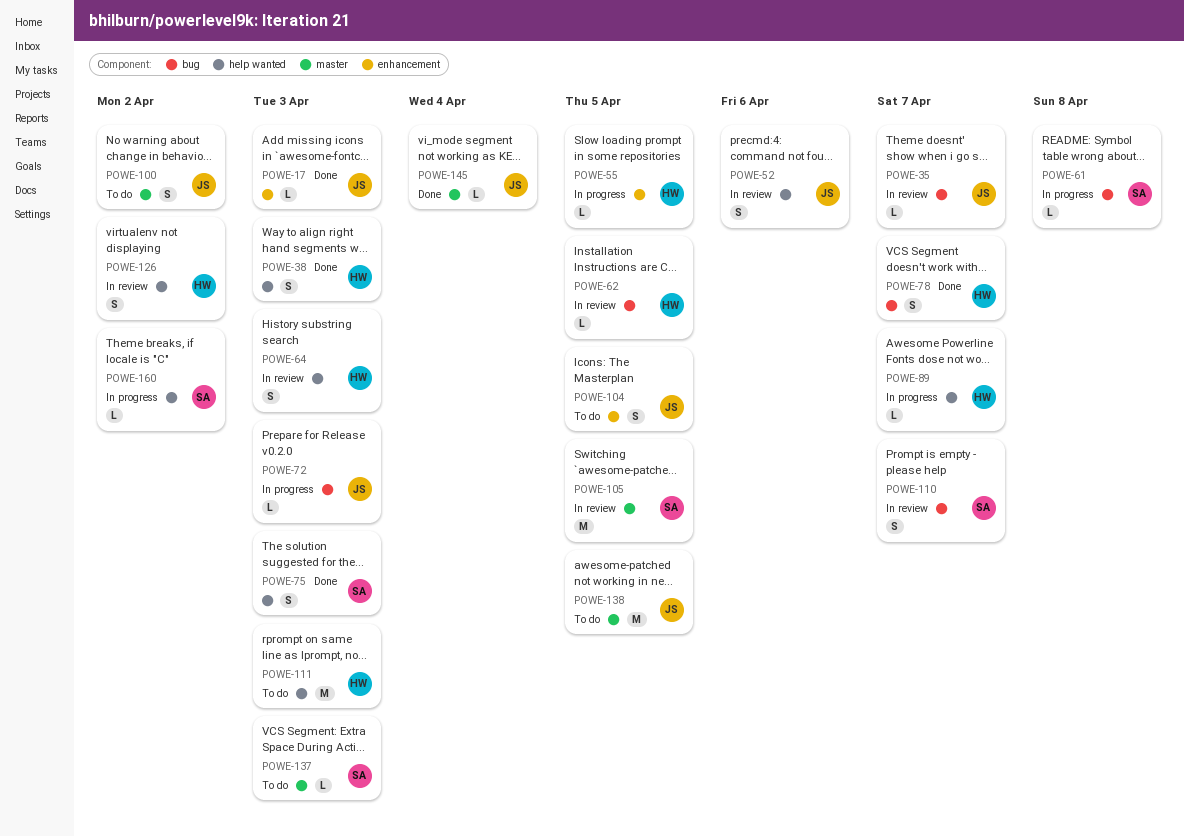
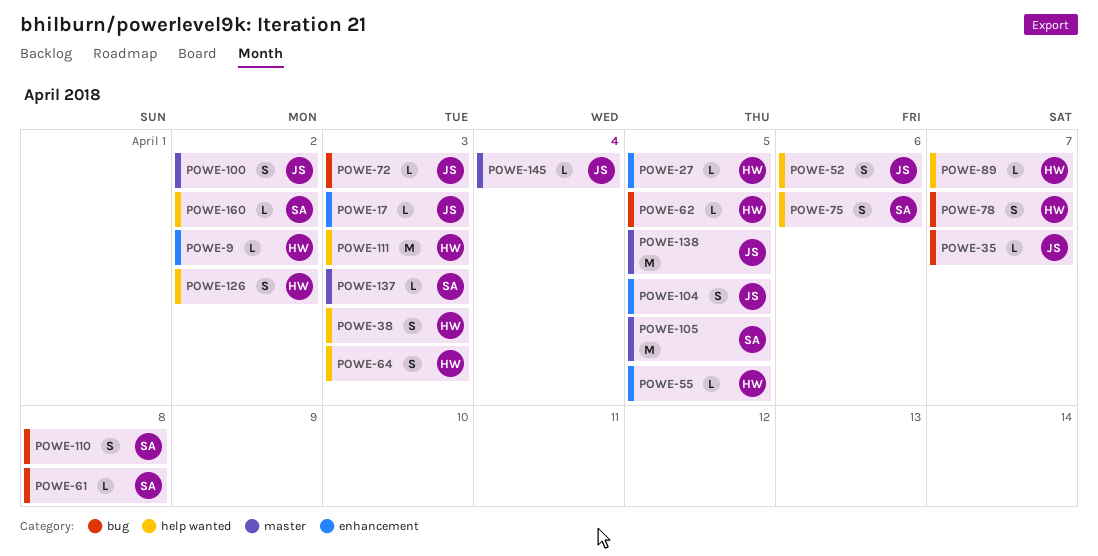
POWE-9: none -> present
POWE-27: none -> present
POWE-75, due: Apr 3 -> Apr 6
POWE-110, due: Apr 7 -> Apr 8

